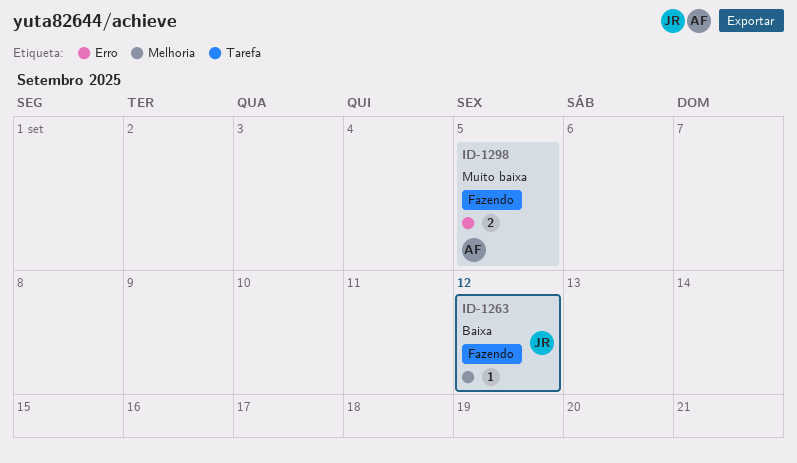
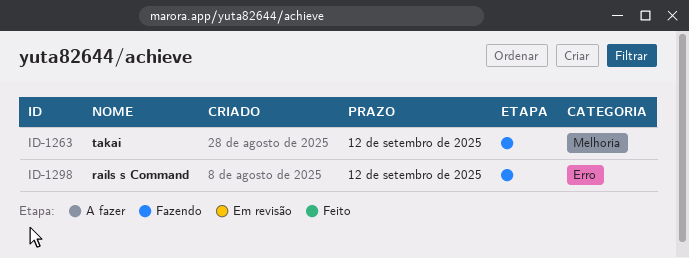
ID-1298, due: Sep 5 -> Sep 12

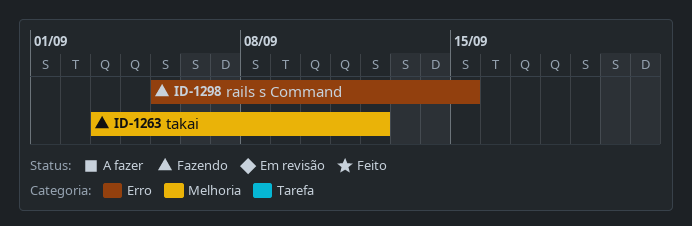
ID-1298, due: Sep 12 -> Sep 15

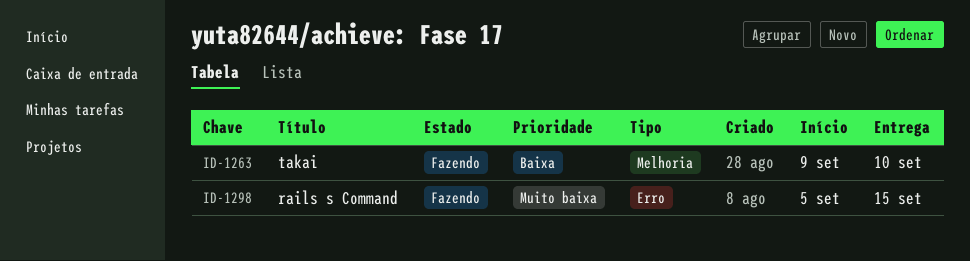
ID-1263, start: Sep 3 -> Sep 9
ID-1263, due: Sep 12 -> Sep 10

